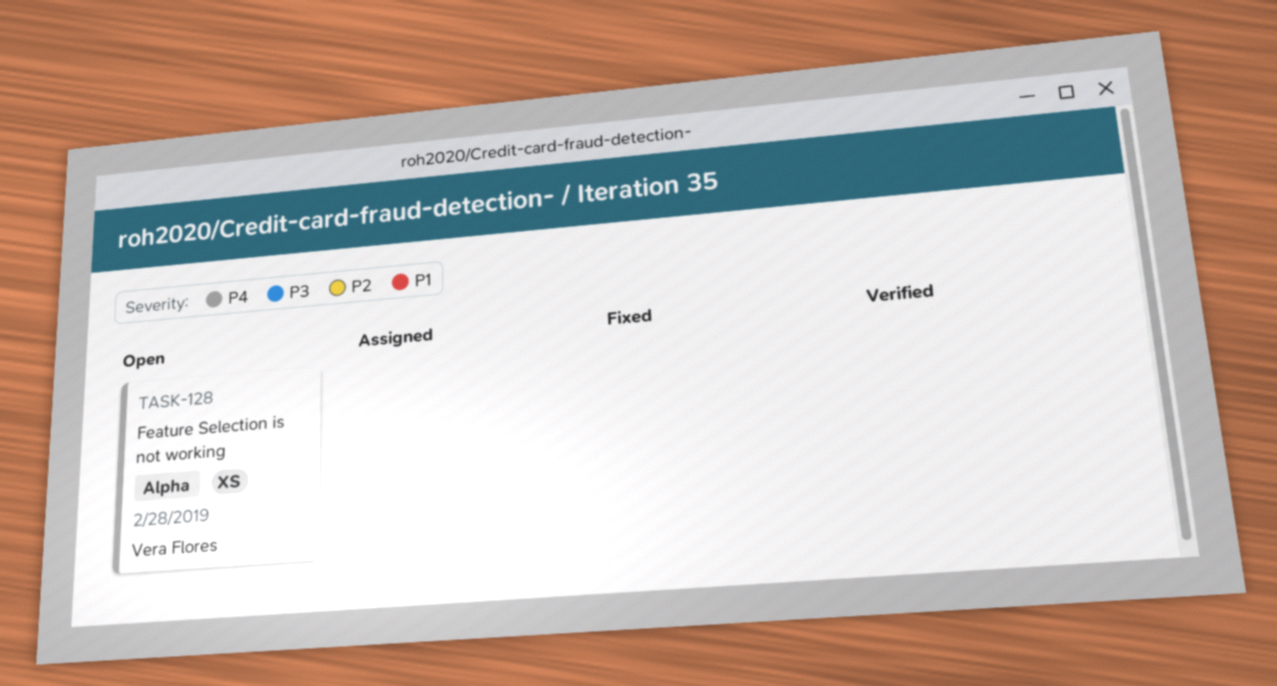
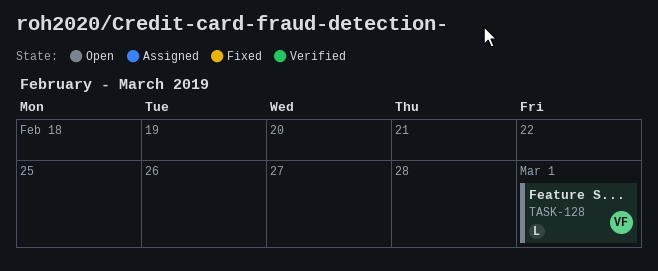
TASK-128, estimate: XS -> L
TASK-128, due: Feb 28 -> Mar 1

